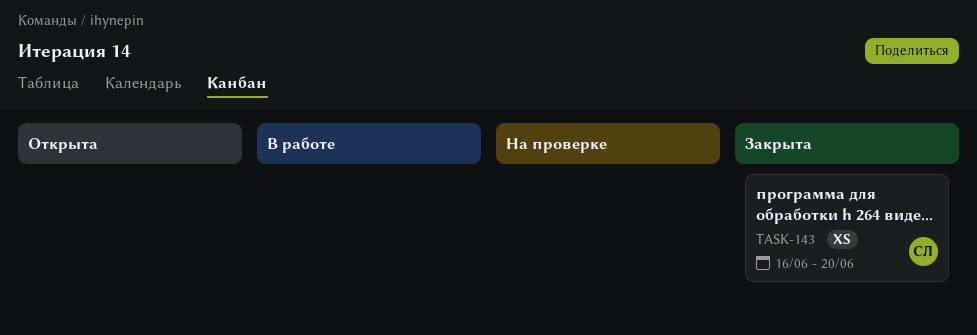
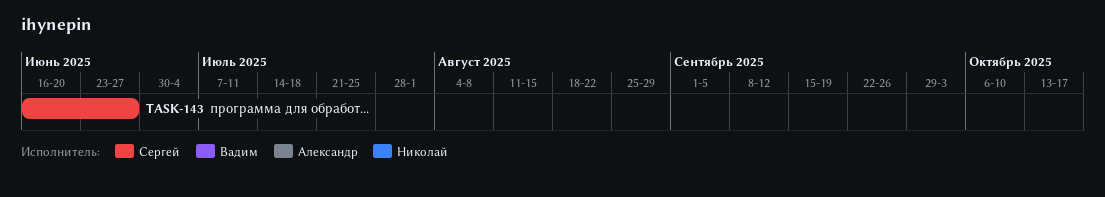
TASK-143, due: Jun 20 -> Jun 27

